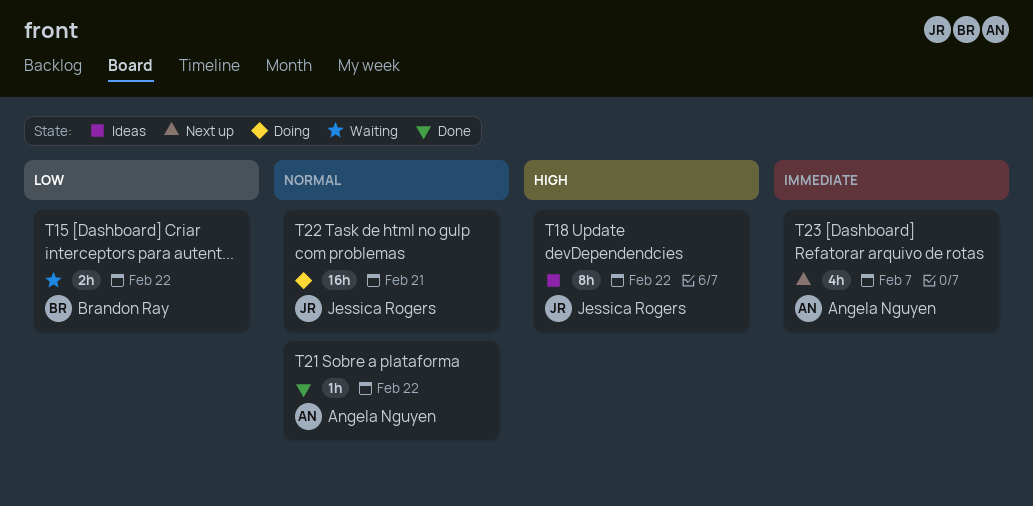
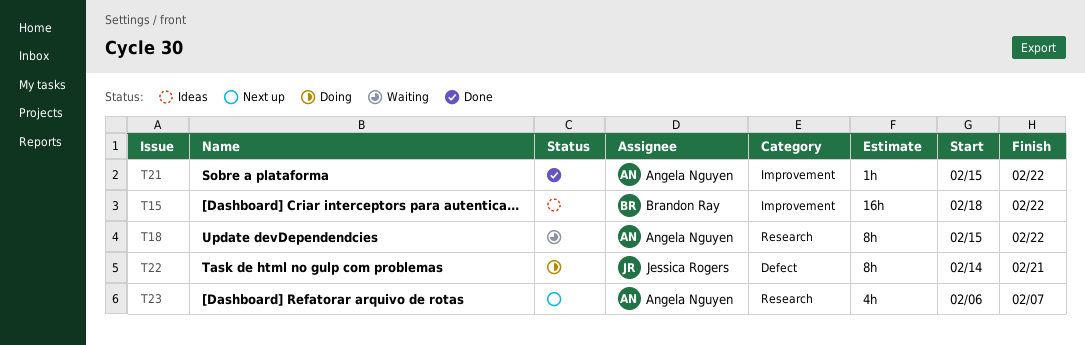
T15, status: Waiting -> Ideas
T15, estimate: 2h -> 16h
T18, status: Ideas -> Waiting
T18, owner: Jessica Rogers -> Angela Nguyen
T22, estimate: 16h -> 8h

